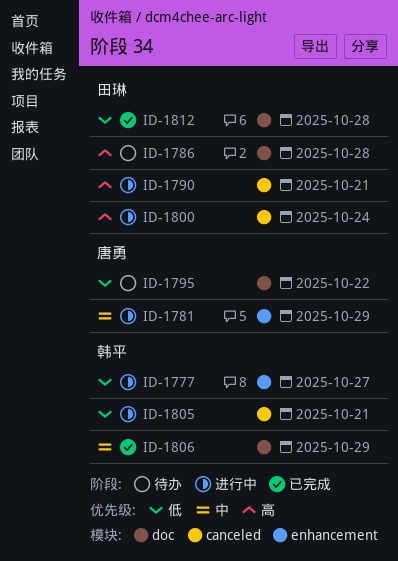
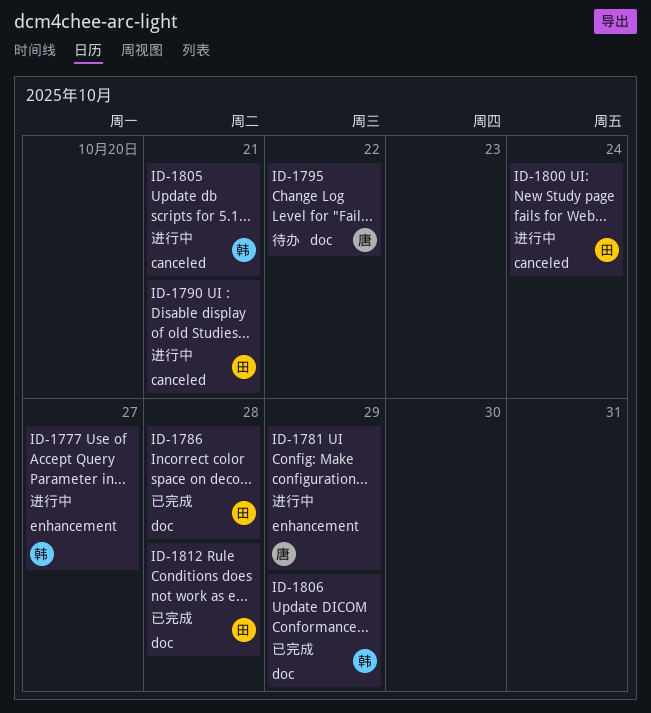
ID-1786, status: 待办 -> 已完成

